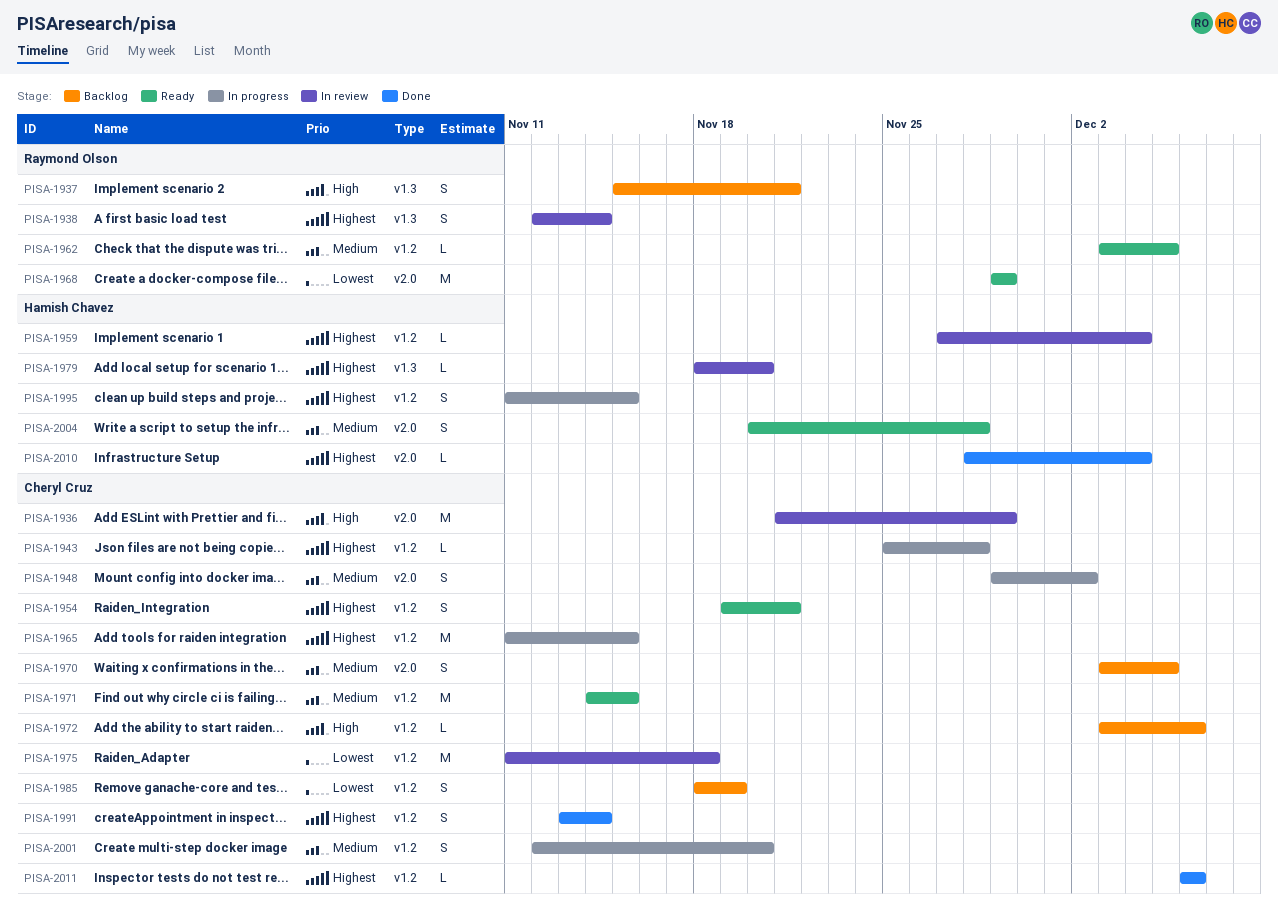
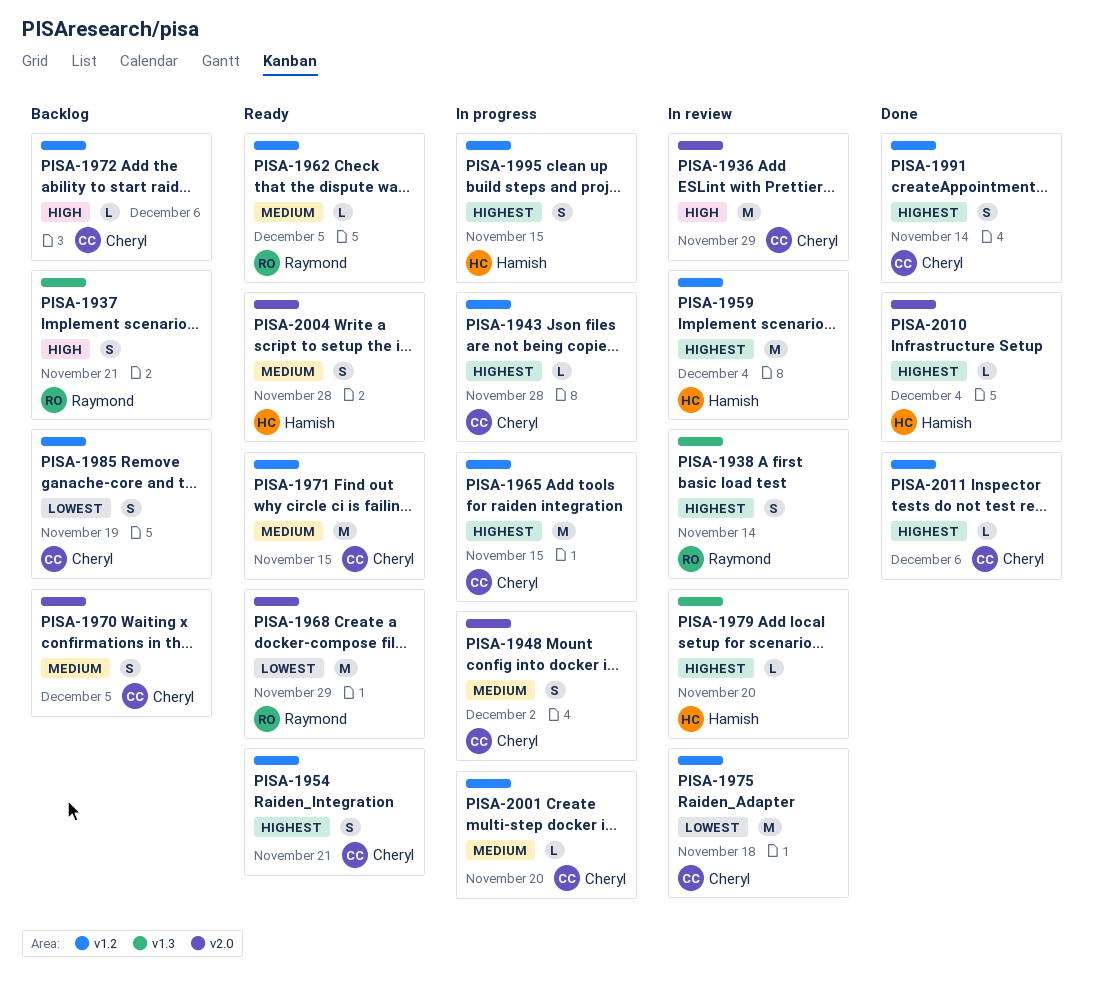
PISA-1959, estimate: L -> M
PISA-2001, estimate: S -> L

